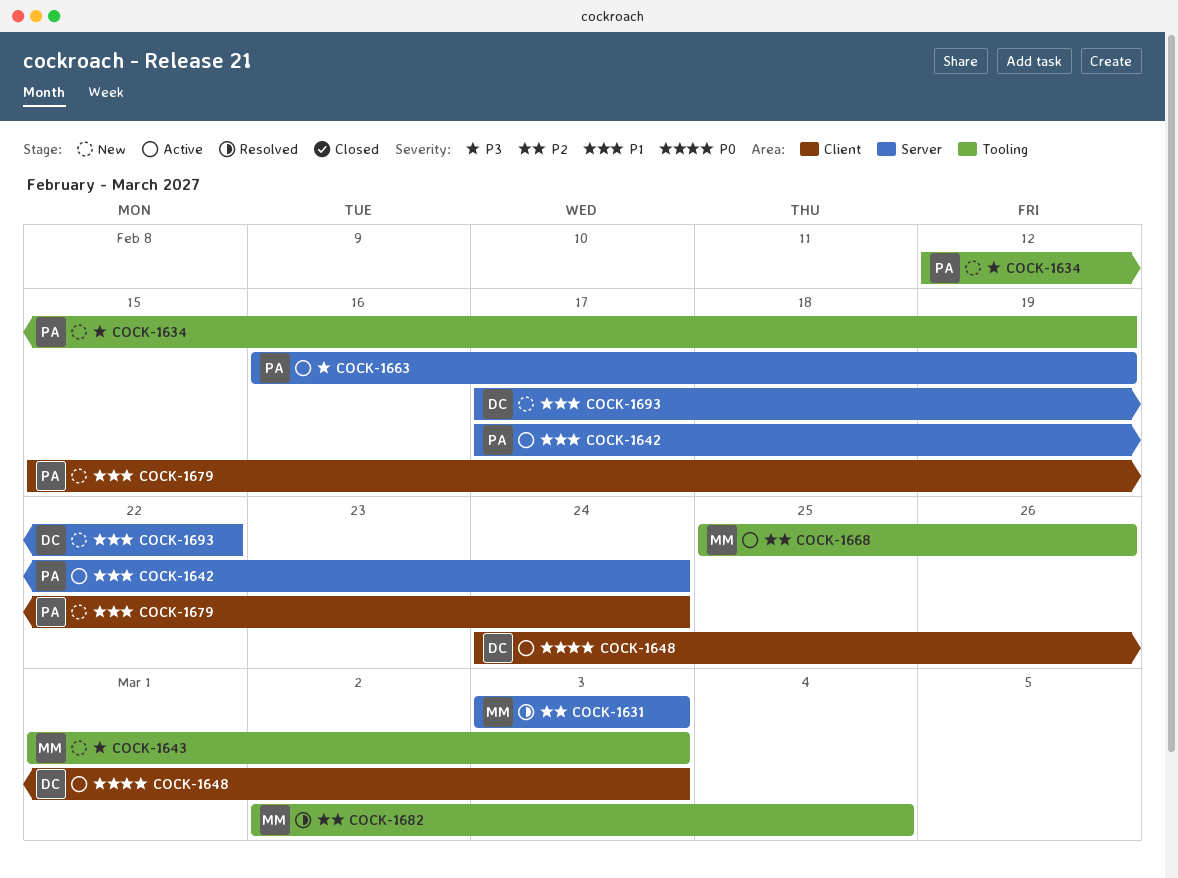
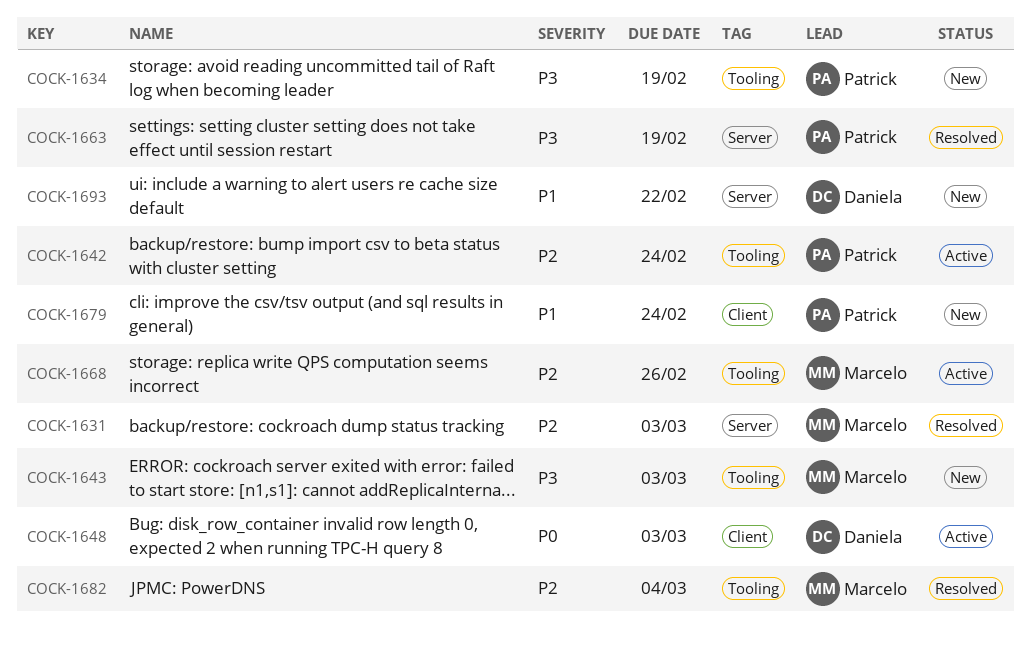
COCK-1642, priority: P1 -> P2
COCK-1642, label: Server -> Tooling
COCK-1663, status: Active -> Resolved

